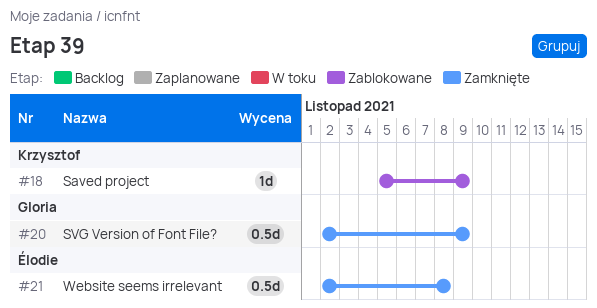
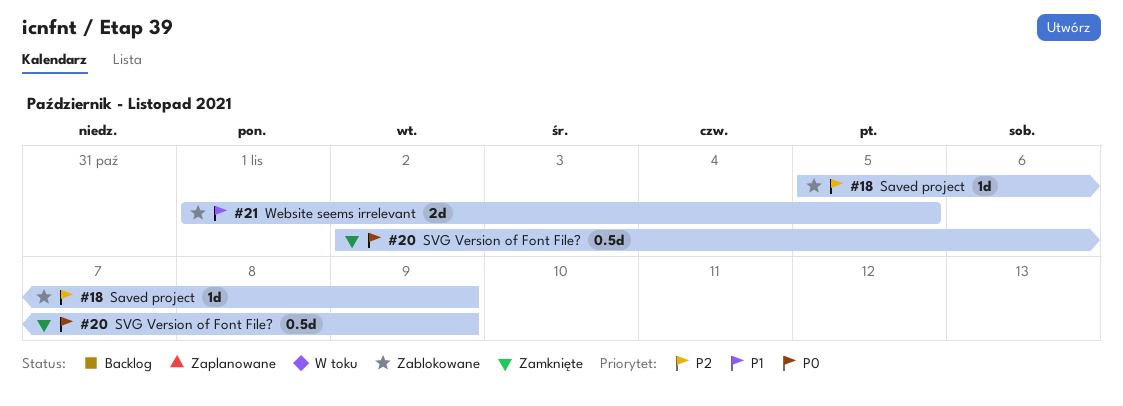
#21, status: Zamknięte -> Zablokowane
#21, estimate: 0.5d -> 2d
#21, start: Nov 2 -> Nov 1
#21, due: Nov 8 -> Nov 5

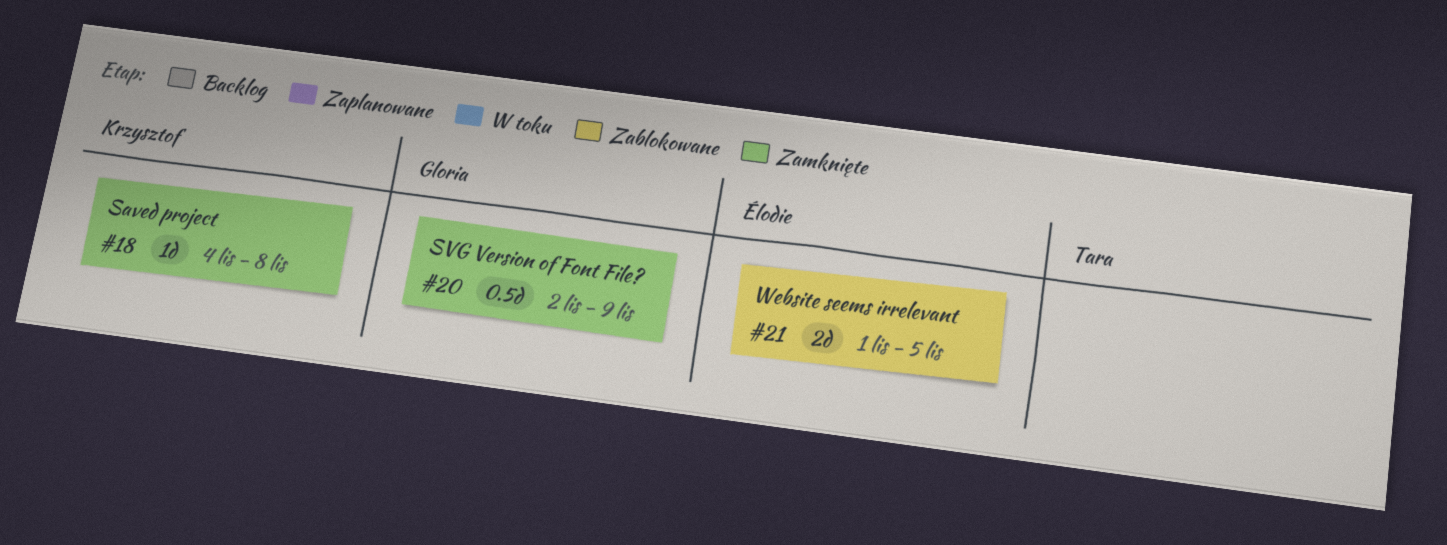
#18, status: Zablokowane -> Zamknięte
#18, start: Nov 5 -> Nov 4
#18, due: Nov 9 -> Nov 8

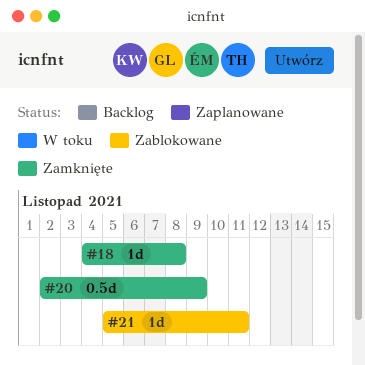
#21, estimate: 2d -> 1d
#21, start: Nov 1 -> Nov 5
#21, due: Nov 5 -> Nov 11

